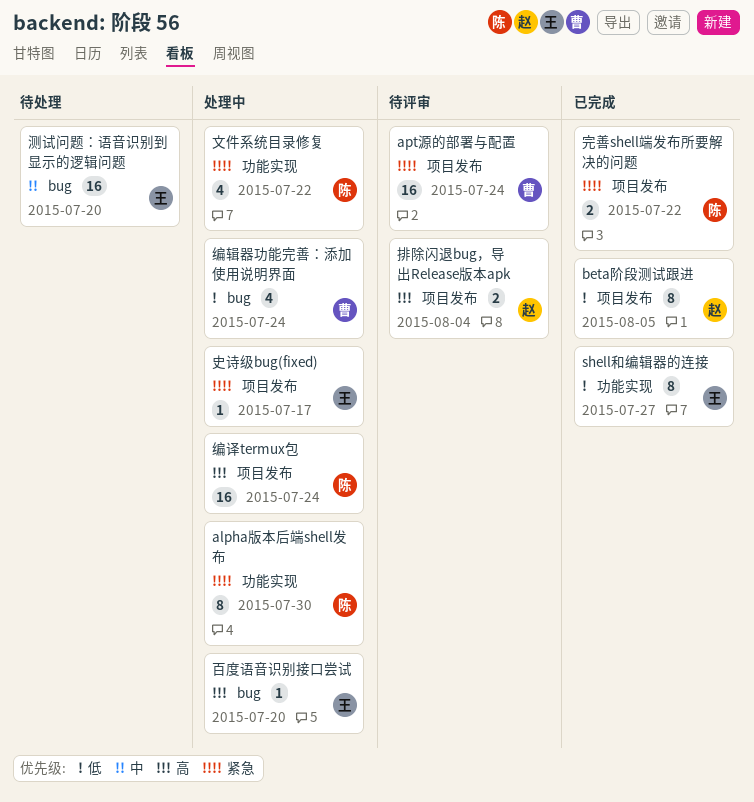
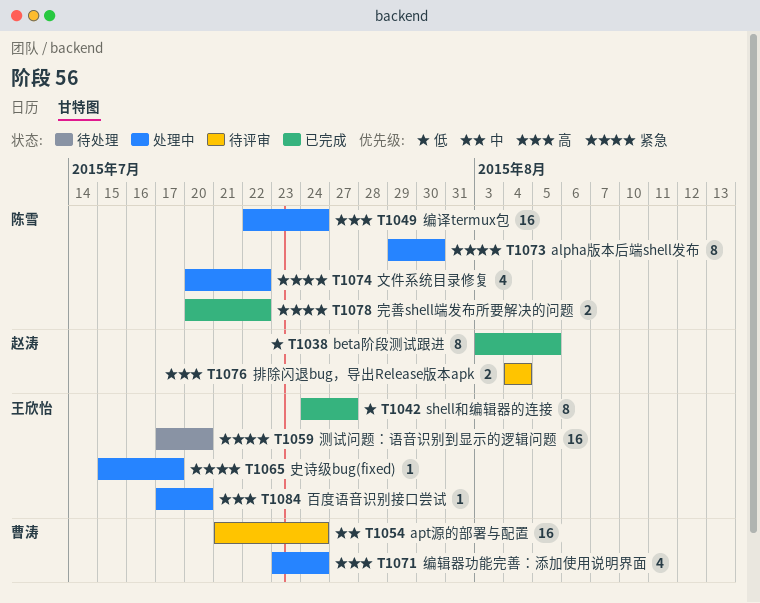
apt源的部署与配置, priority: 紧急 -> 中
测试问题：语音识别到显示的逻辑问题, priority: 中 -> 紧急
编辑器功能完善：添加使用说明界面, priority: 低 -> 高

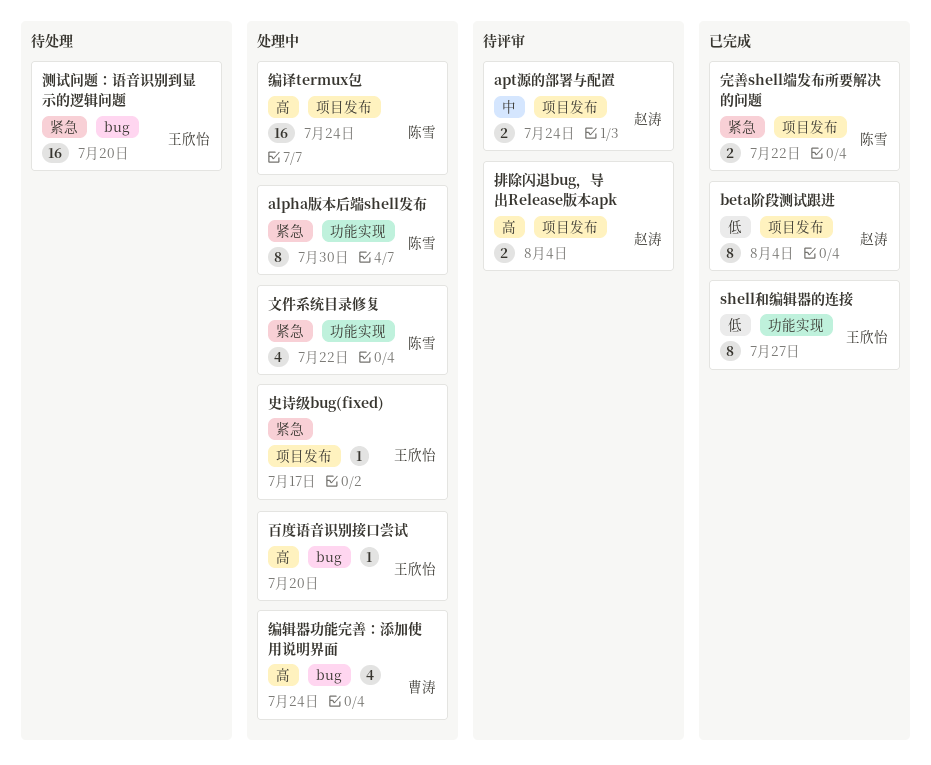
apt源的部署与配置, owner: 曹涛 -> 赵涛
apt源的部署与配置, estimate: 16 -> 2
beta阶段测试跟进, due: Aug 5 -> Aug 4

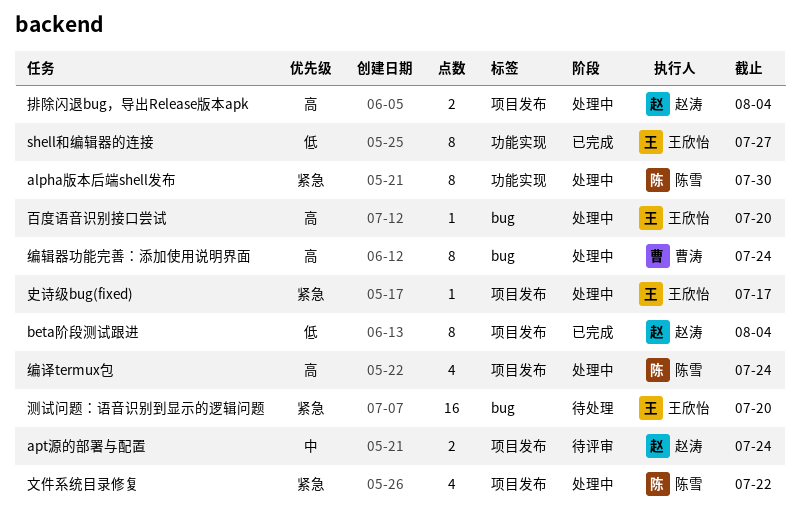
完善shell端发布所要解决的问题: present -> none
排除闪退bug，导出Release版本apk, status: 待评审 -> 处理中
文件系统目录修复, label: 功能实现 -> 项目发布
编译termux包, estimate: 16 -> 4
编辑器功能完善：添加使用说明界面, estimate: 4 -> 8

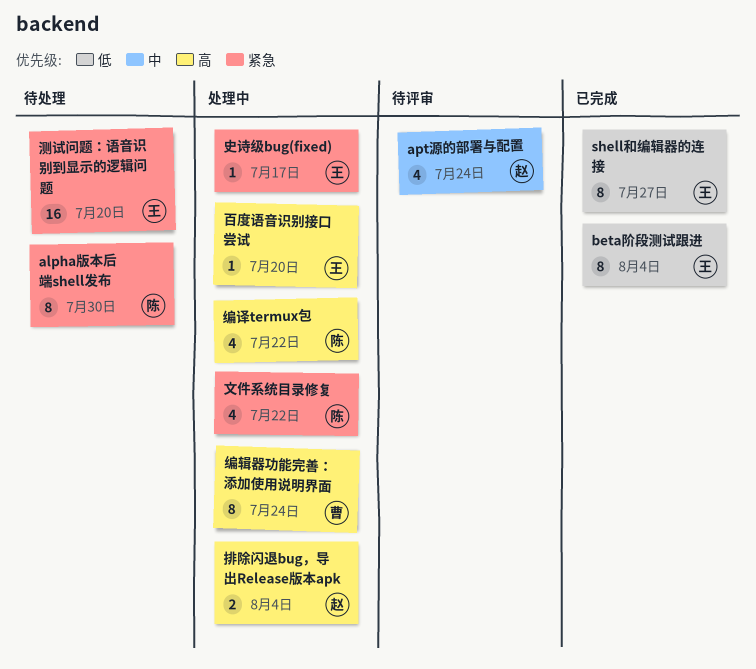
alpha版本后端shell发布, status: 处理中 -> 待处理
apt源的部署与配置, estimate: 2 -> 4
beta阶段测试跟进, owner: 赵涛 -> 王欣怡
编译termux包, due: Jul 24 -> Jul 22

